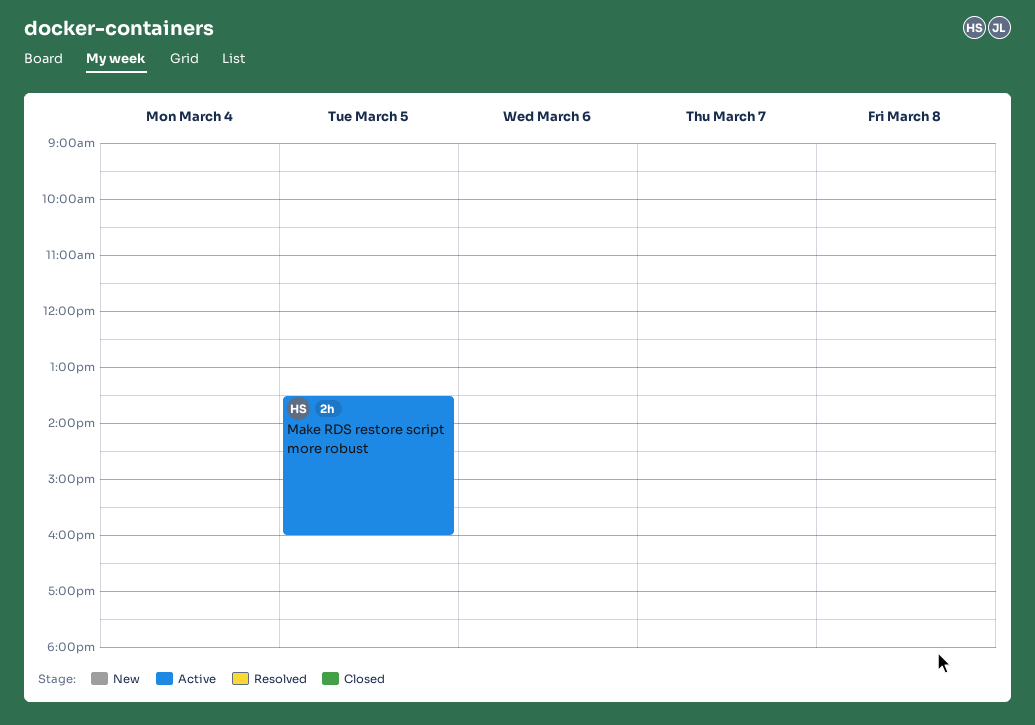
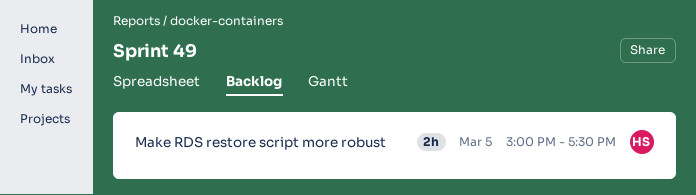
Make RDS restore script more robust, begins: 13:30 -> 15:00
Make RDS restore script more robust, ends: 16:00 -> 17:30

